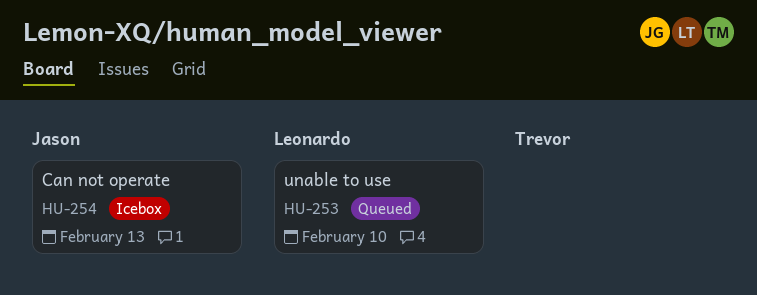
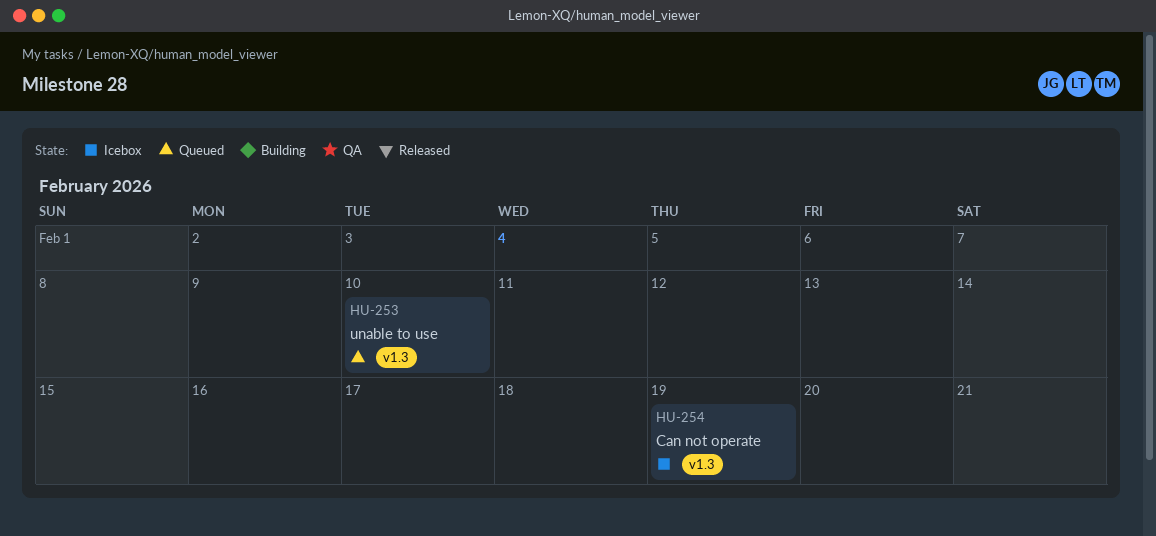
HU-254, due: Feb 13 -> Feb 19

